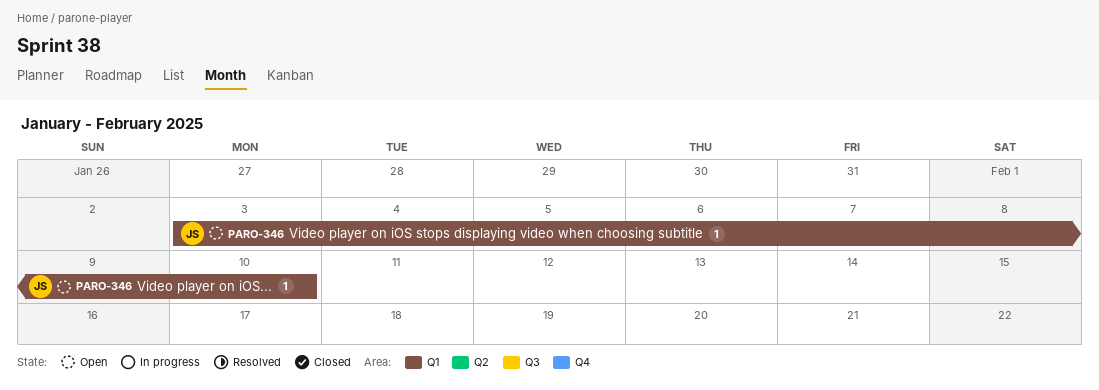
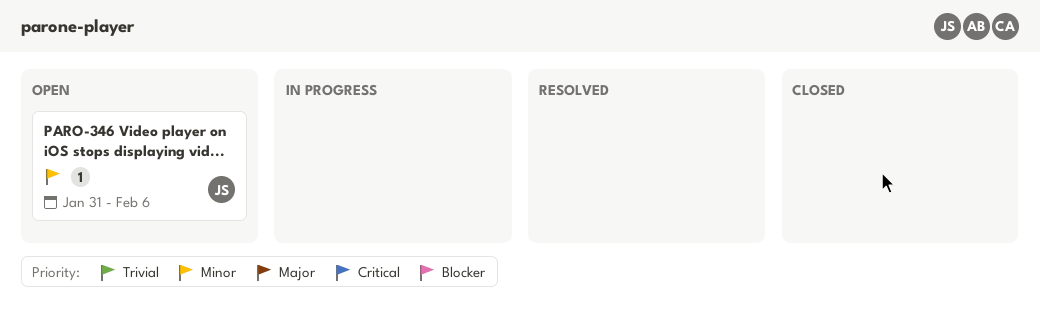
PARO-346, start: Feb 3 -> Jan 31
PARO-346, due: Feb 10 -> Feb 6

